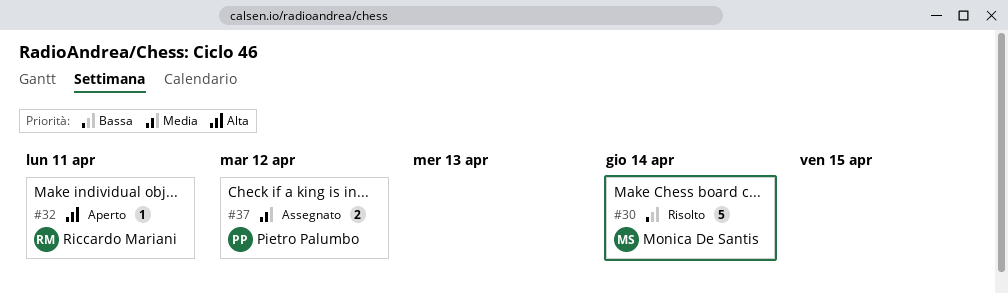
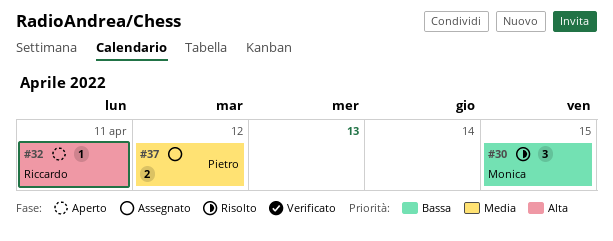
#30, estimate: 5 -> 3
#30, due: Apr 14 -> Apr 15

